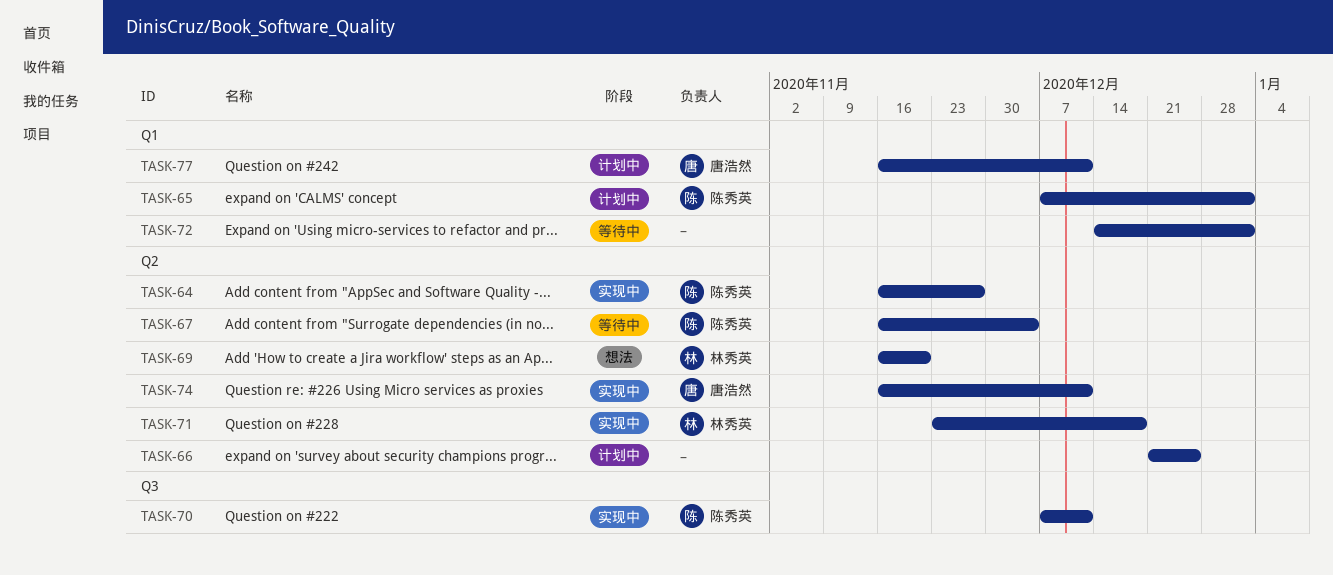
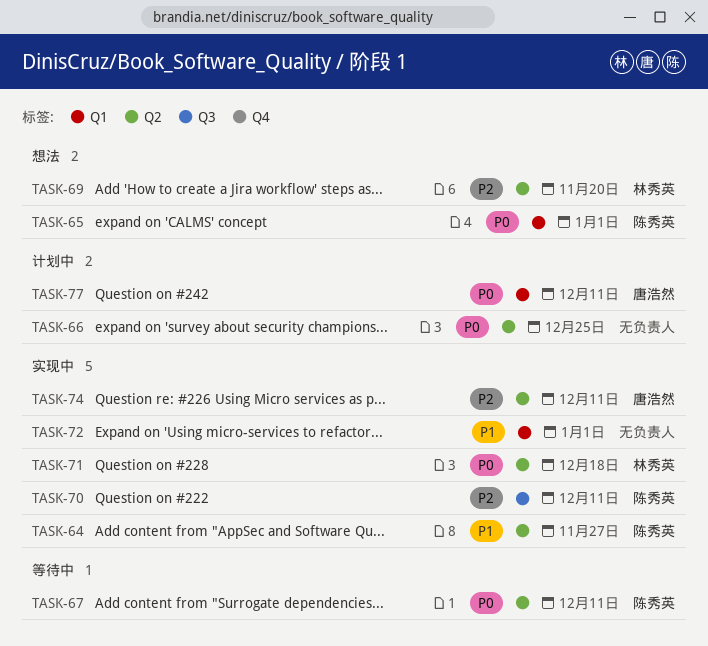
TASK-65, status: 计划中 -> 想法
TASK-67, due: Dec 4 -> Dec 11
TASK-72, status: 等待中 -> 实现中

